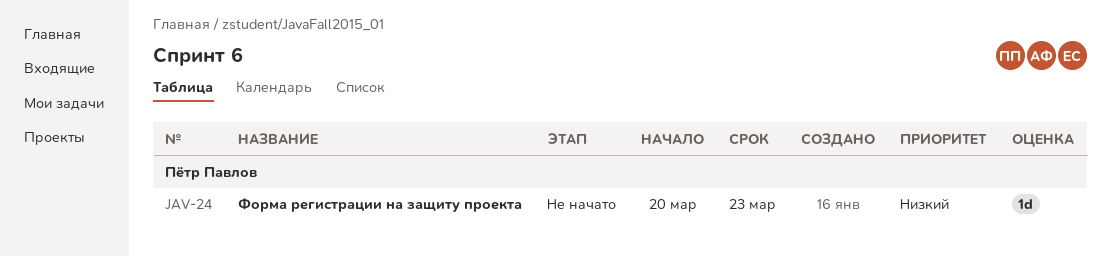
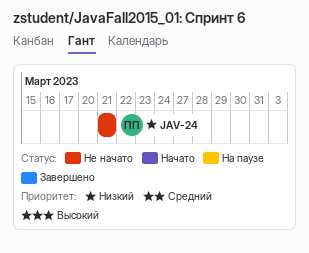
JAV-24, start: Mar 20 -> Mar 21
JAV-24, due: Mar 23 -> Mar 21

